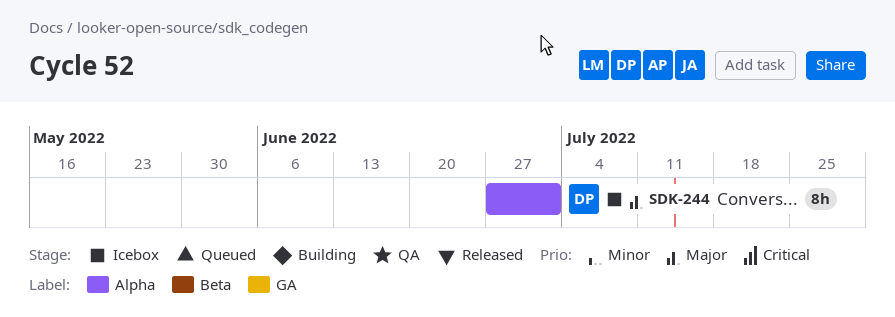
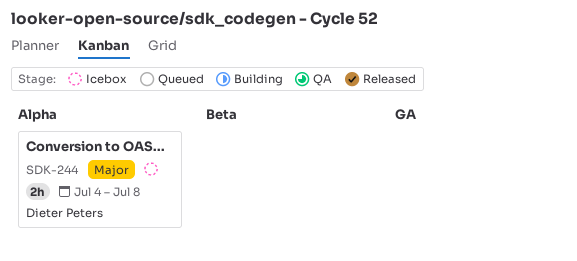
SDK-244, estimate: 8h -> 2h
SDK-244, start: Jun 27 -> Jul 4
SDK-244, due: Jul 1 -> Jul 8

